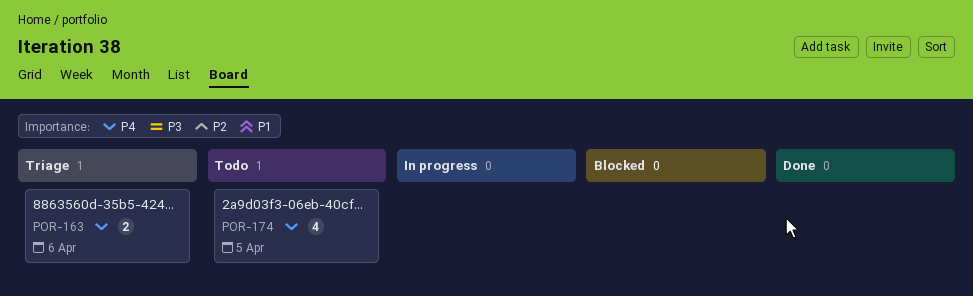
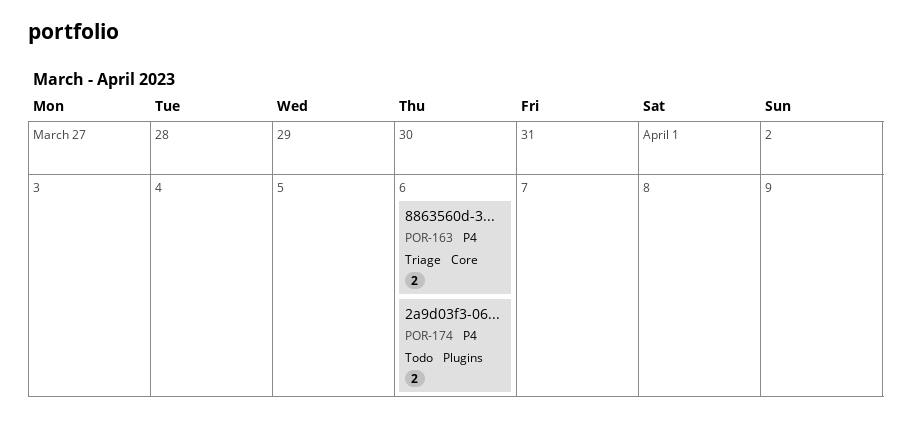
POR-174, estimate: 4 -> 2
POR-174, due: Apr 5 -> Apr 6

